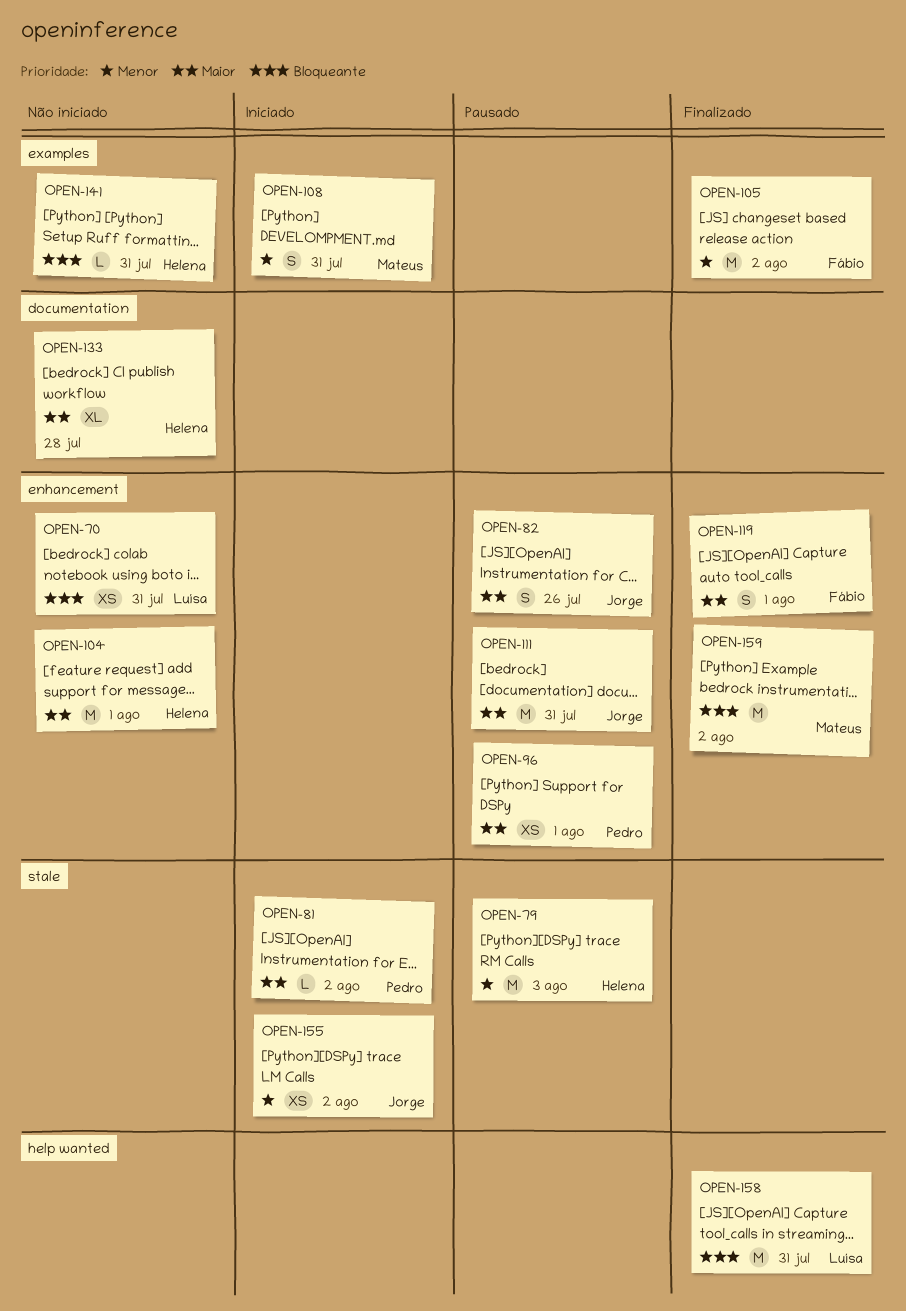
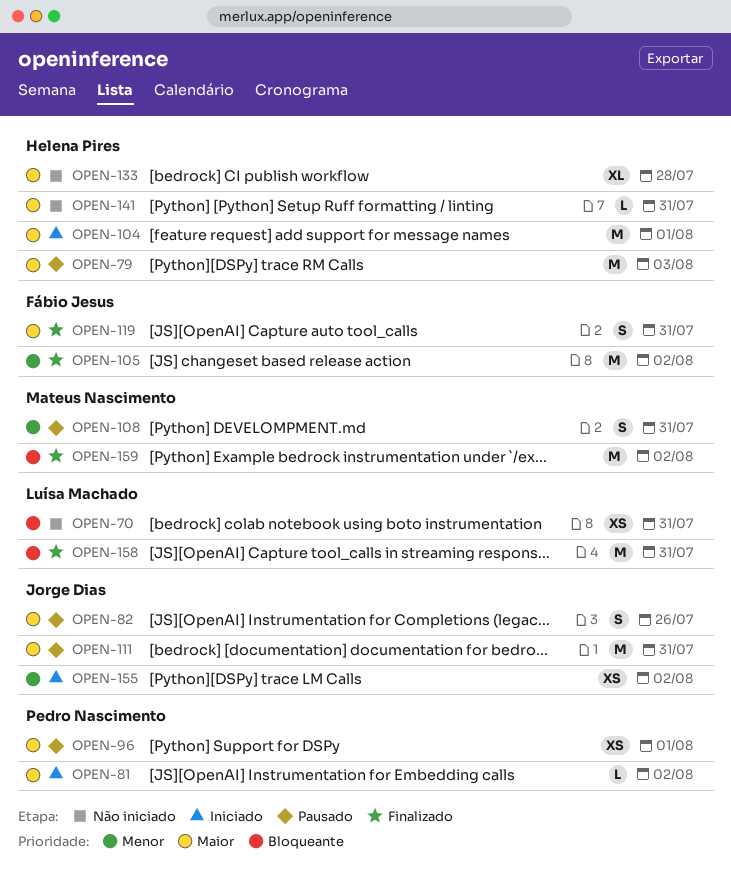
OPEN-79, priority: Menor -> Maior
OPEN-104, status: Não iniciado -> Iniciado
OPEN-108, status: Iniciado -> Pausado
OPEN-119, due: Aug 1 -> Jul 31
OPEN-141, priority: Bloqueante -> Maior

